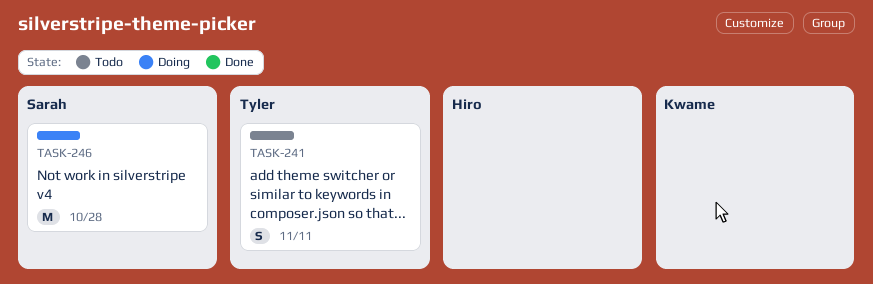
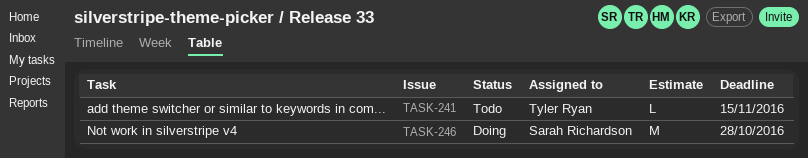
TASK-241, estimate: S -> L
TASK-241, due: Nov 11 -> Nov 15

